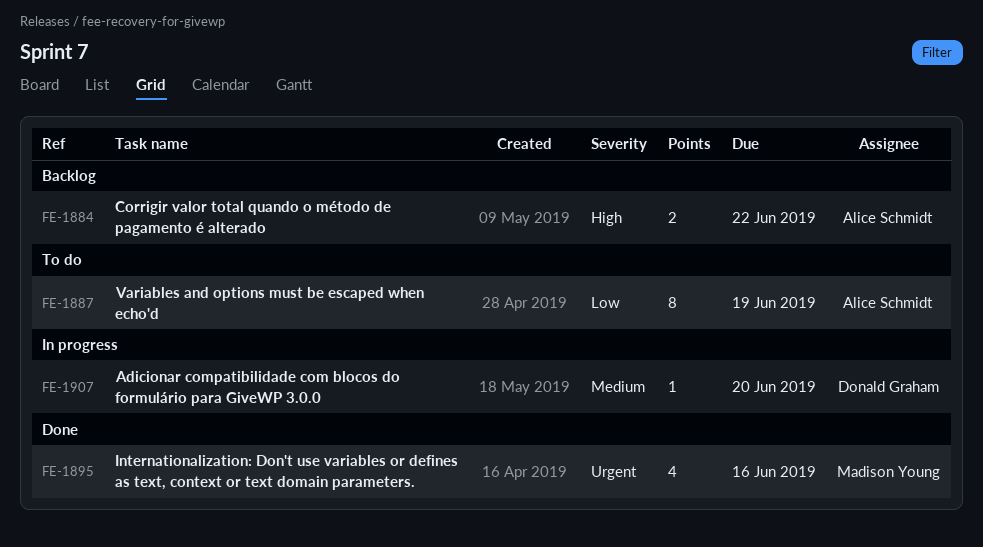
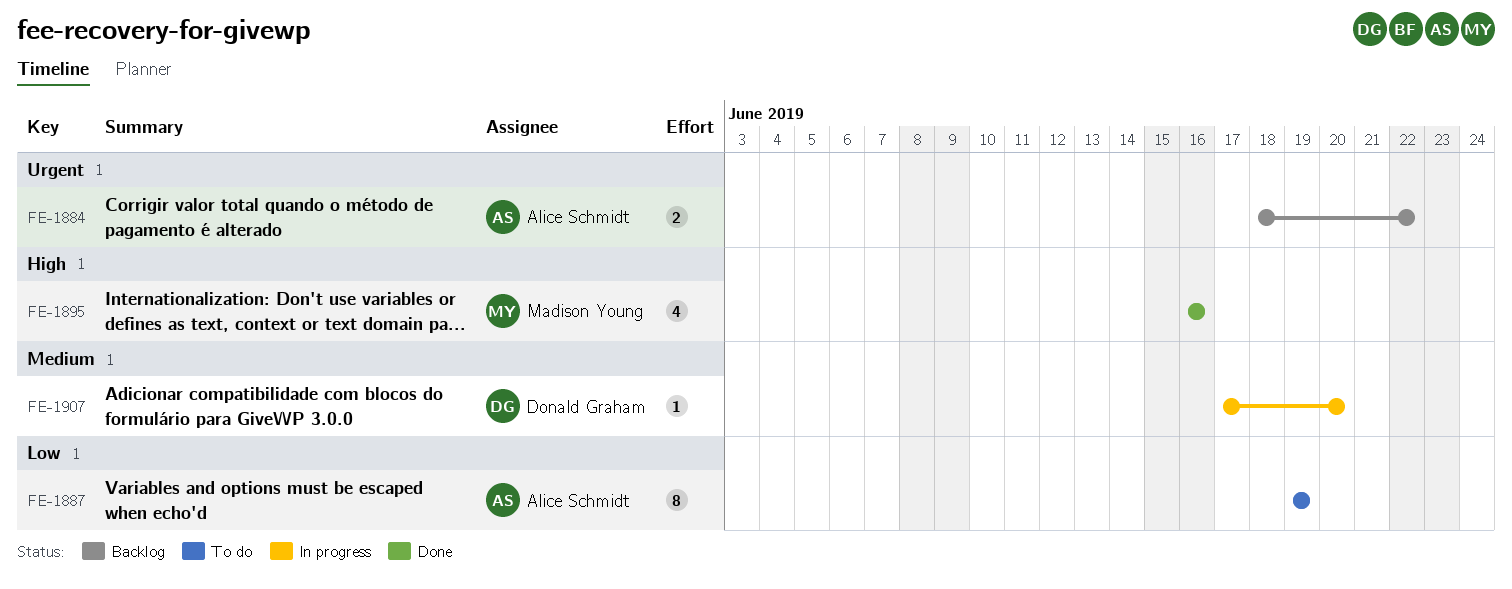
FE-1884, priority: High -> Urgent
FE-1895, priority: Urgent -> High

